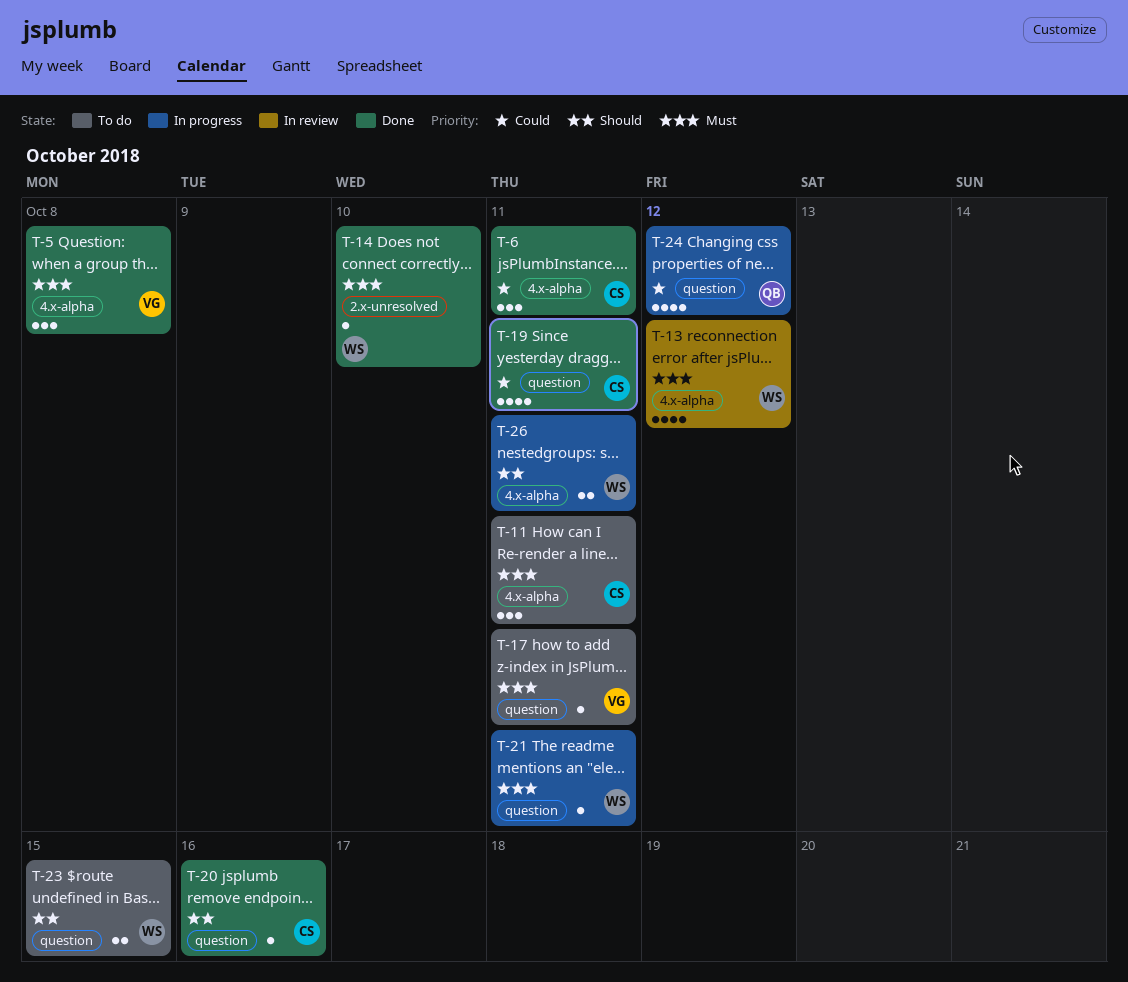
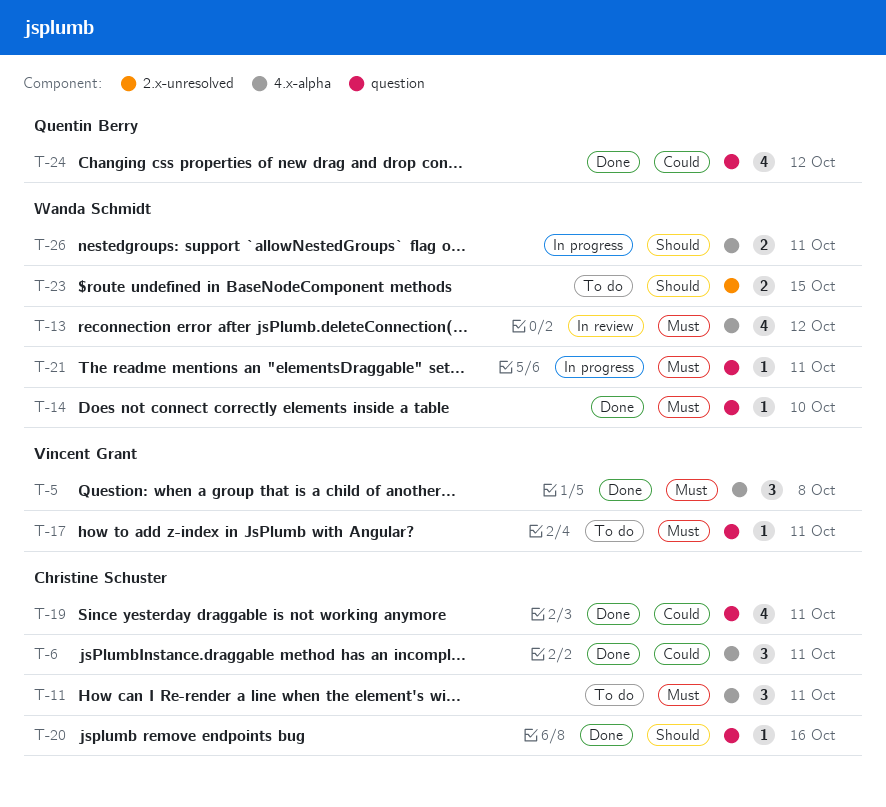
T-14, label: 2.x-unresolved -> question
T-23, label: question -> 2.x-unresolved
T-24, status: In progress -> Done

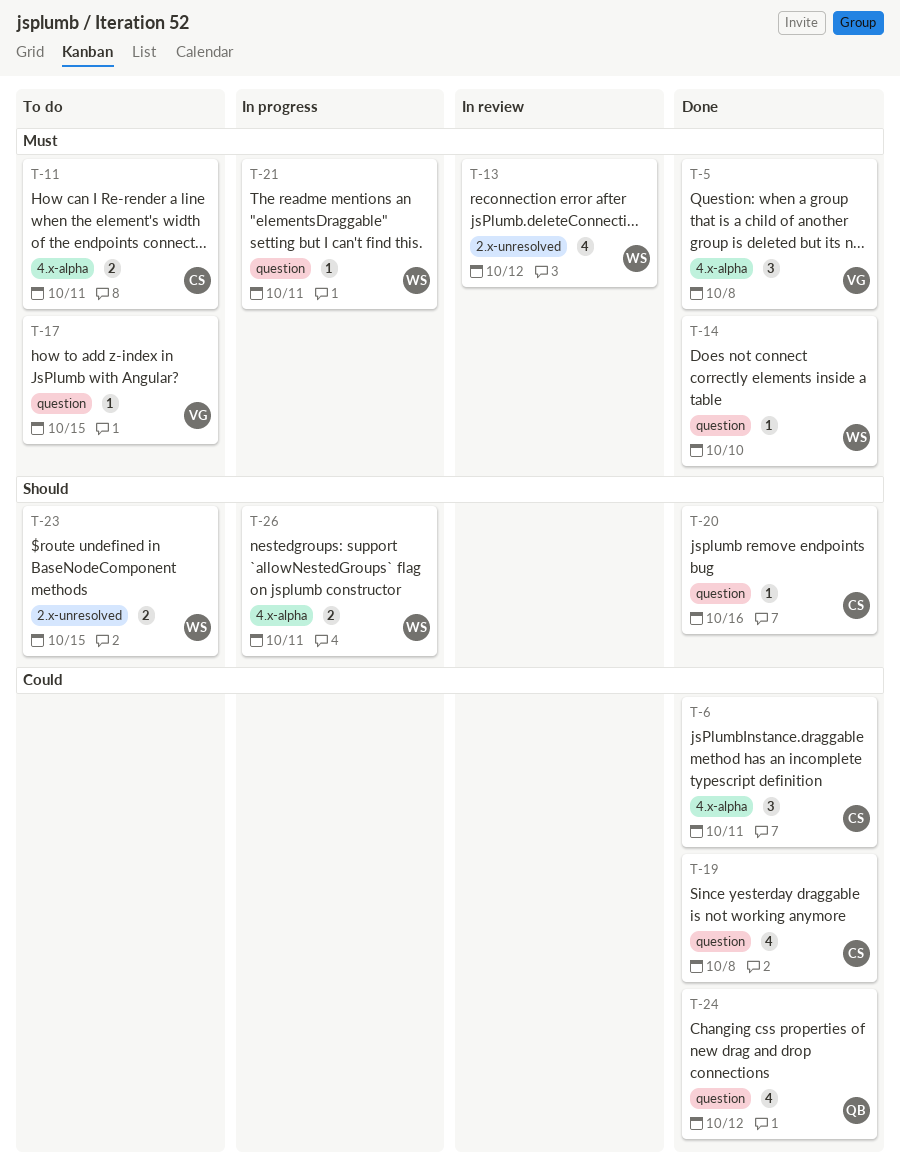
T-11, estimate: 3 -> 2
T-13, label: 4.x-alpha -> 2.x-unresolved
T-17, due: Oct 11 -> Oct 15
T-19, due: Oct 11 -> Oct 8

